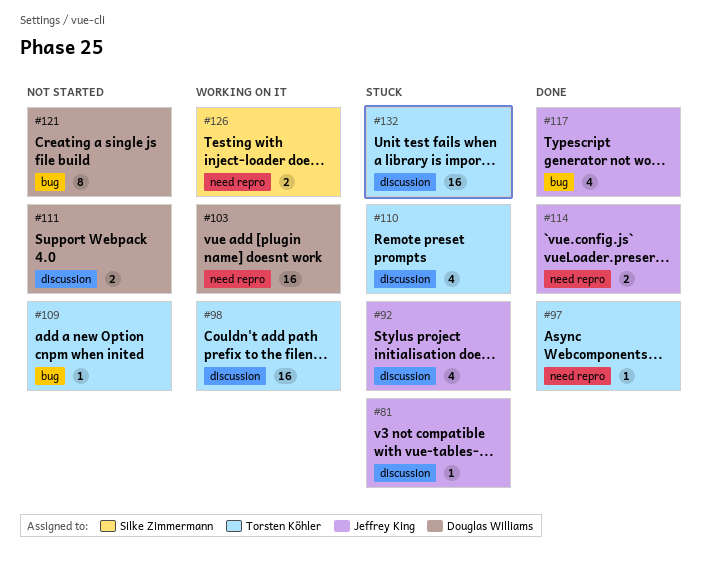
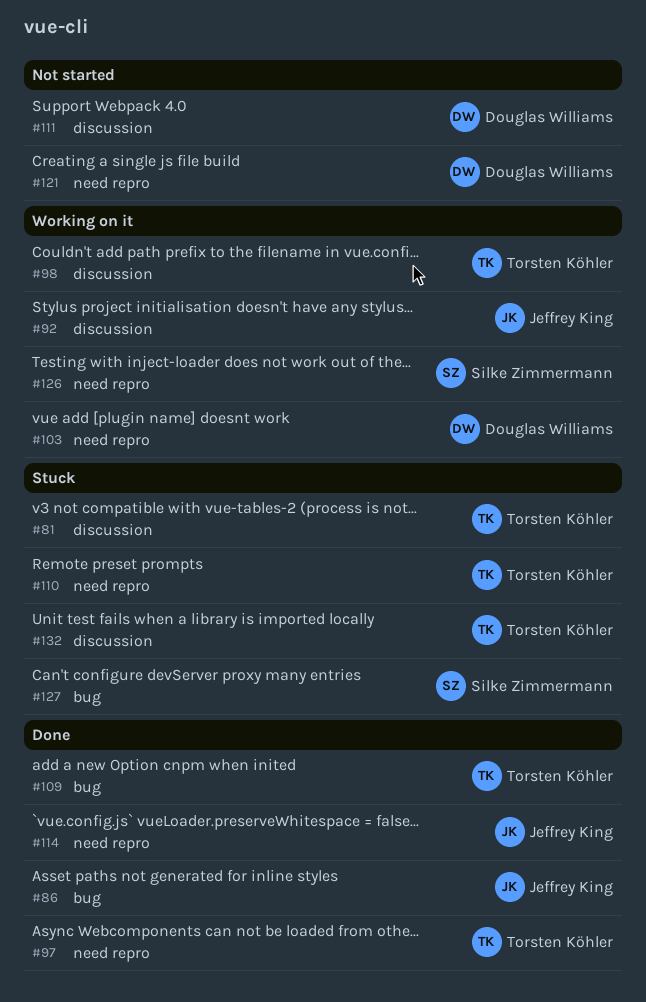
#81, owner: Jeffrey King -> Torsten Köhler
#86: none -> present
#92, status: Stuck -> Working on it
#109, status: Not started -> Done
#110, label: discussion -> need repro
#117: present -> none
#121, label: bug -> need repro
#127: none -> present

